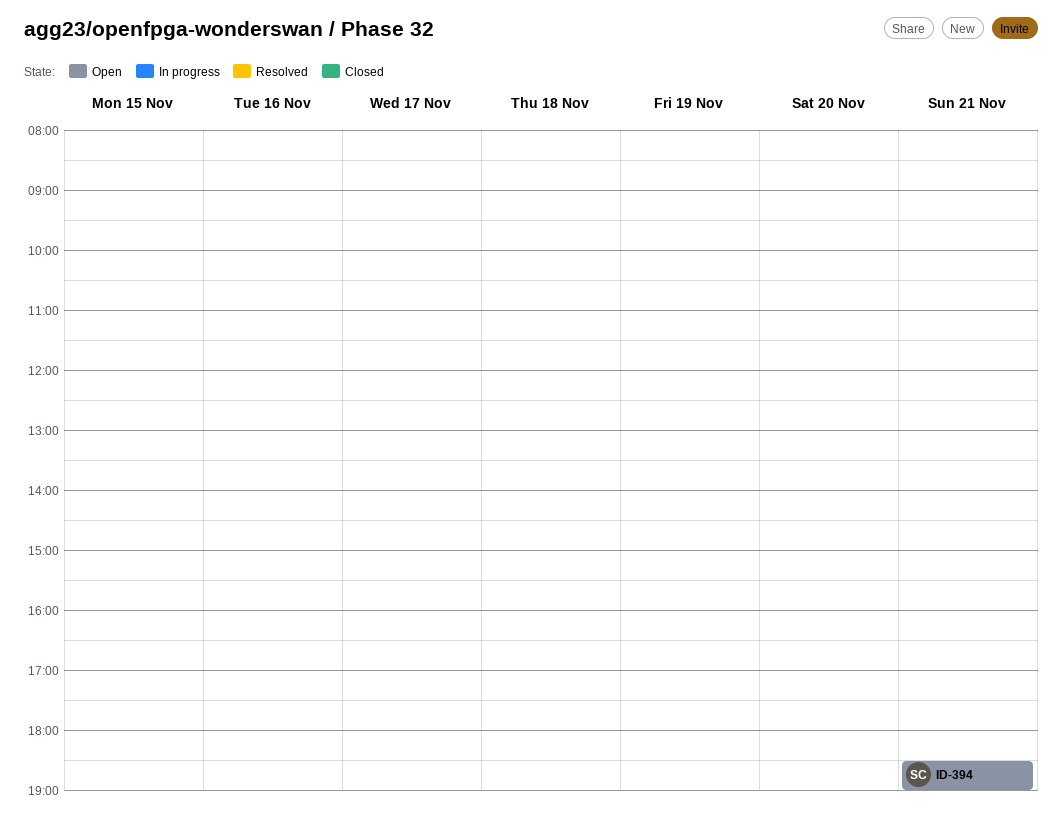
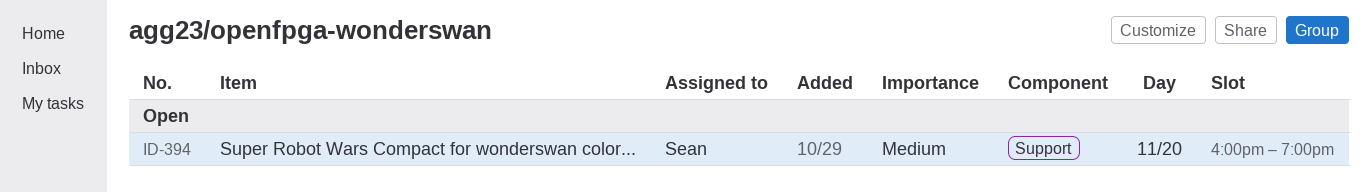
ID-394, day: Nov 21 -> Nov 20
ID-394, begins: 18:30 -> 16:00

